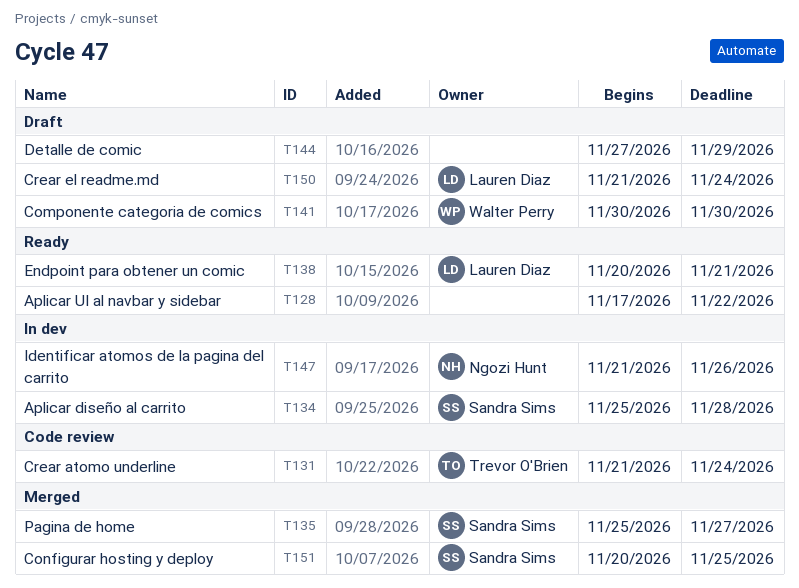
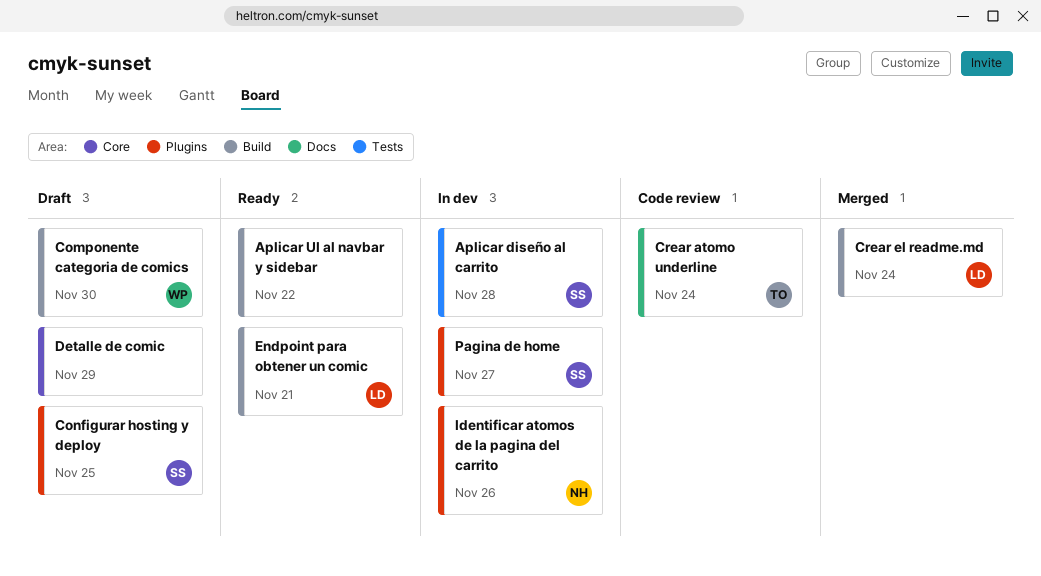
Configurar hosting y deploy, status: Merged -> Draft
Crear el readme.md, status: Draft -> Merged
Pagina de home, status: Merged -> In dev

